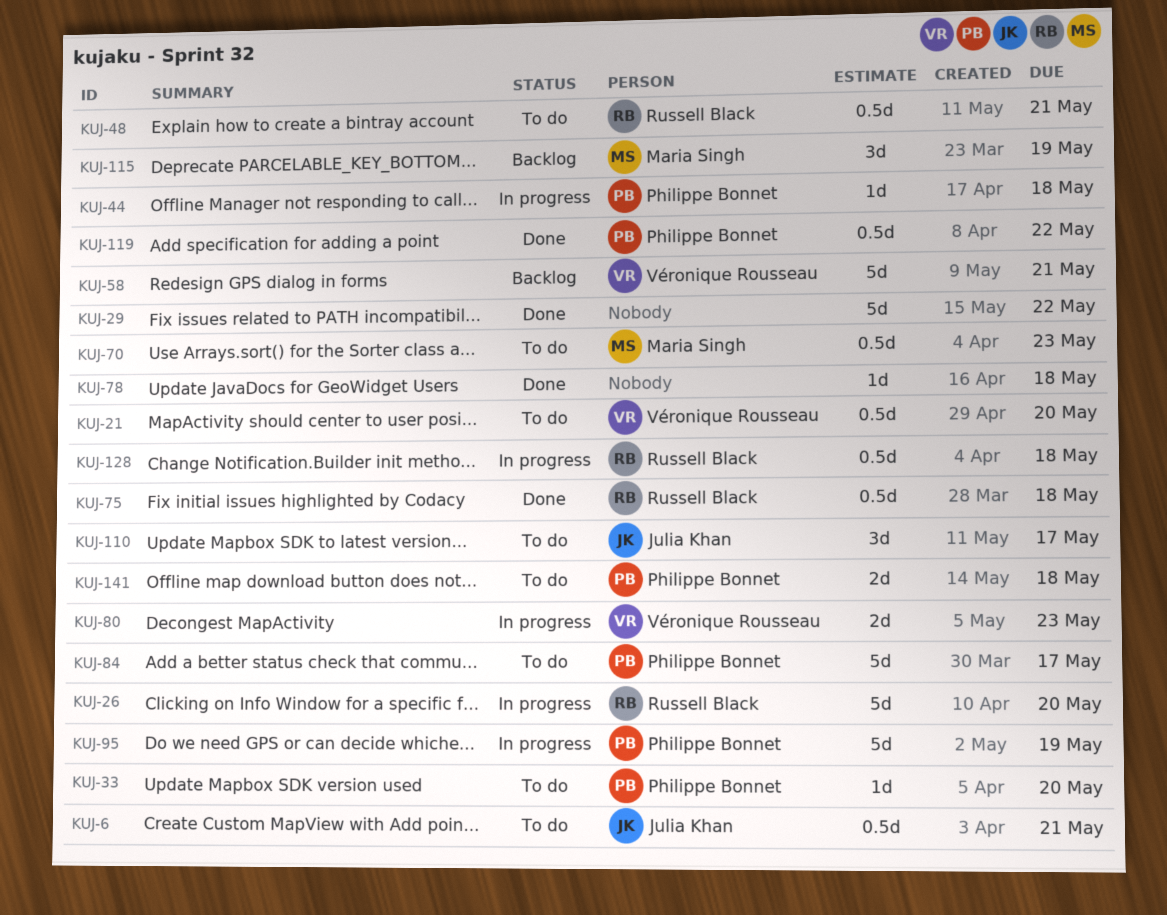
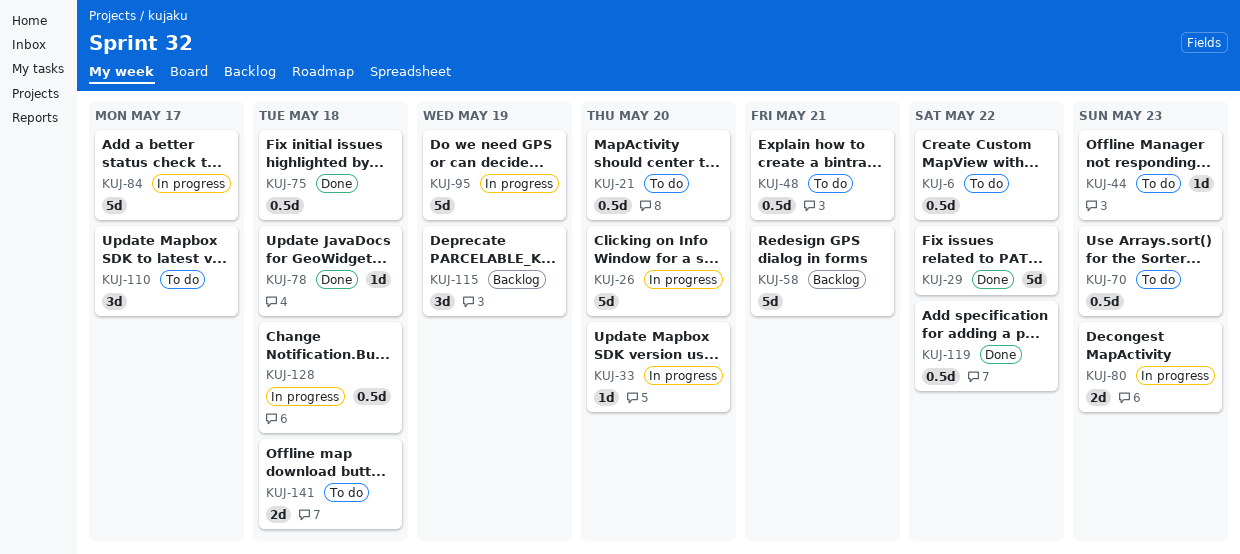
KUJ-6, due: May 21 -> May 22
KUJ-33, status: To do -> In progress
KUJ-44, status: In progress -> To do
KUJ-44, due: May 18 -> May 23
KUJ-84, status: To do -> In progress

